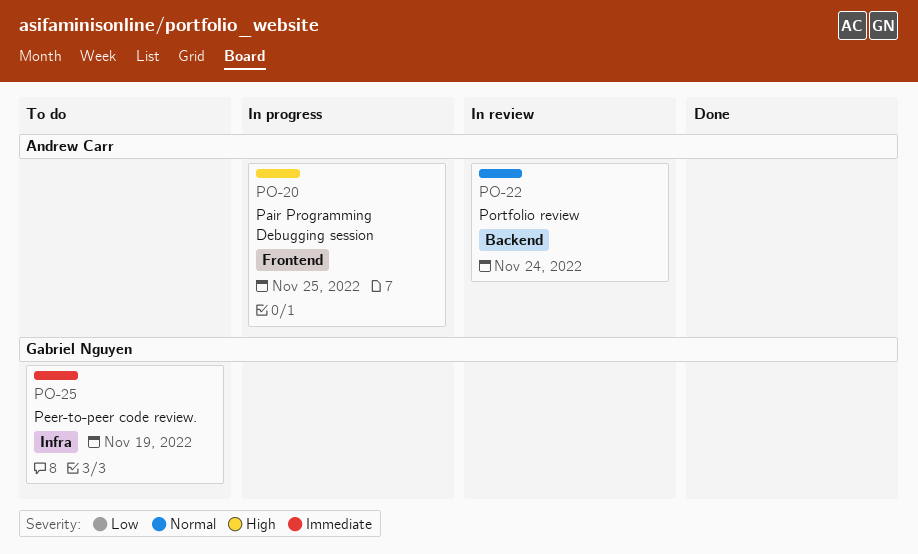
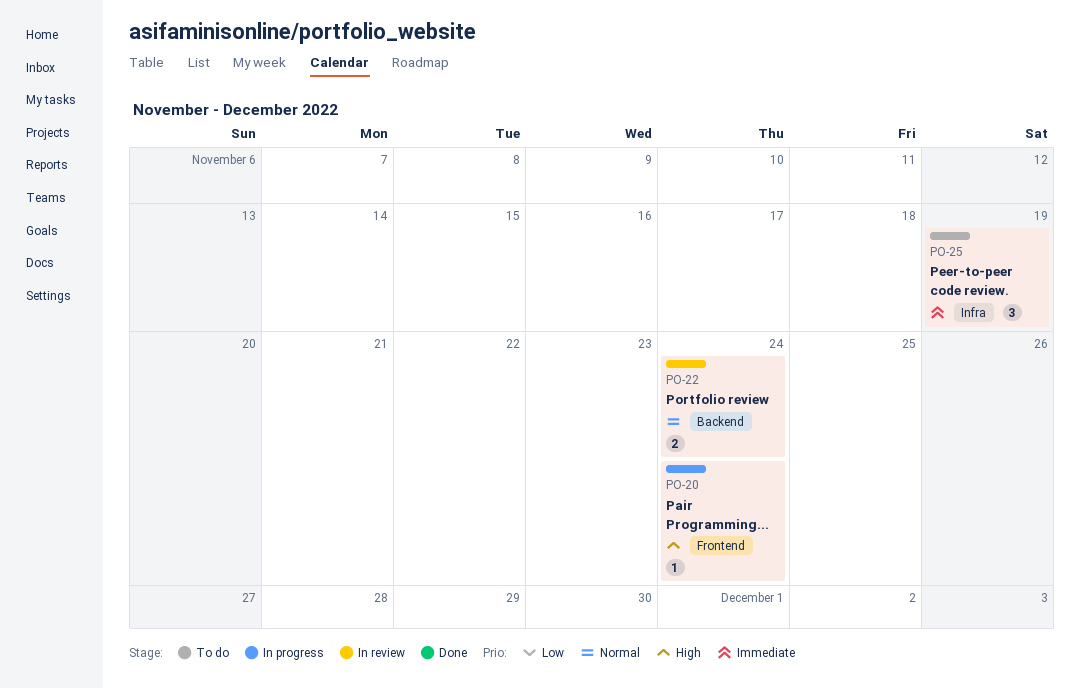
PO-20, due: Nov 25 -> Nov 24

